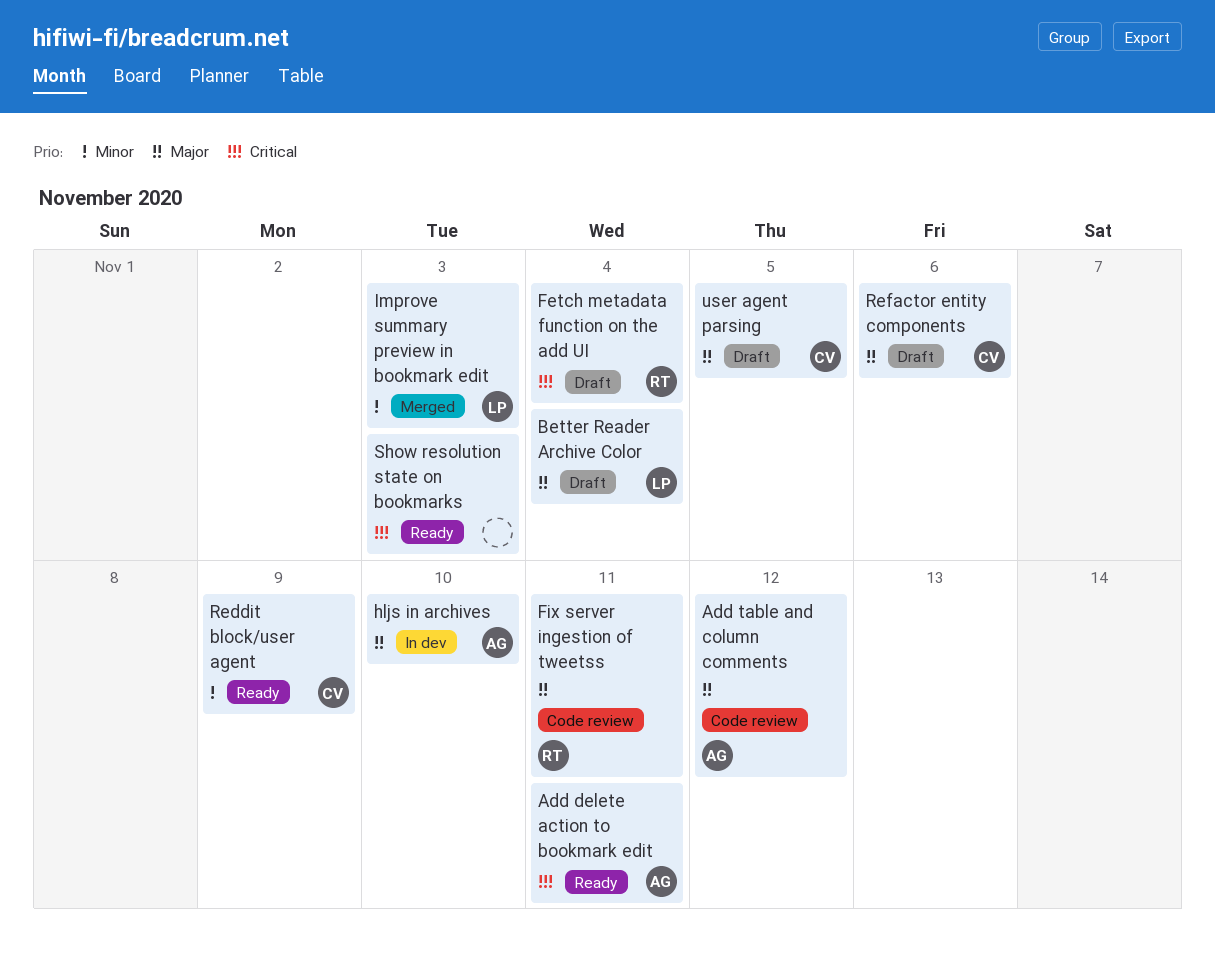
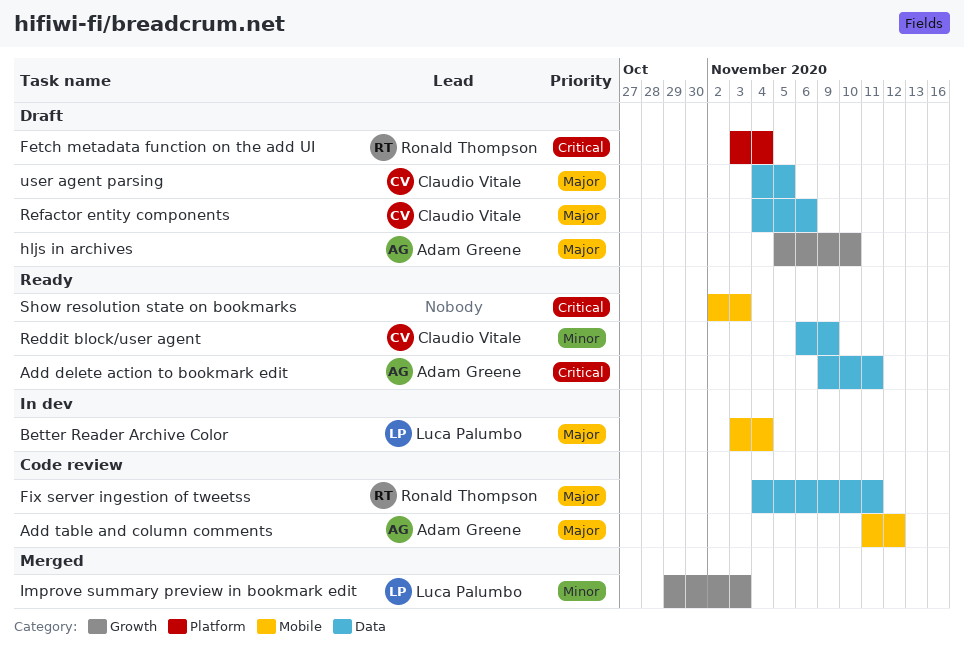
Better Reader Archive Color, status: Draft -> In dev
hljs in archives, status: In dev -> Draft

